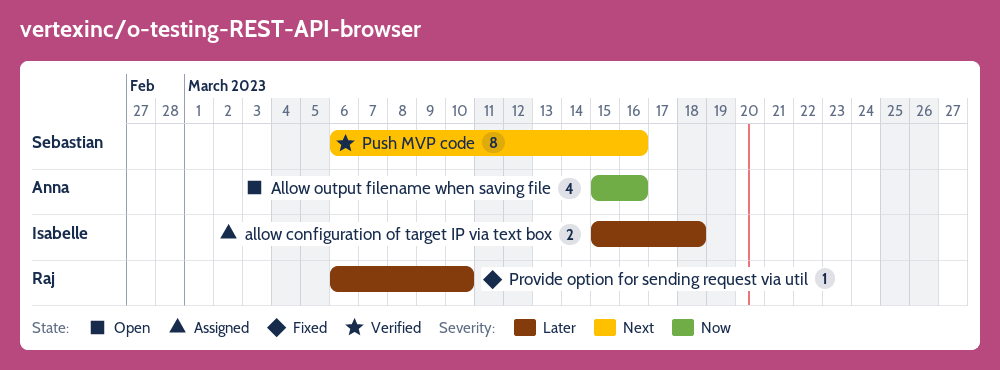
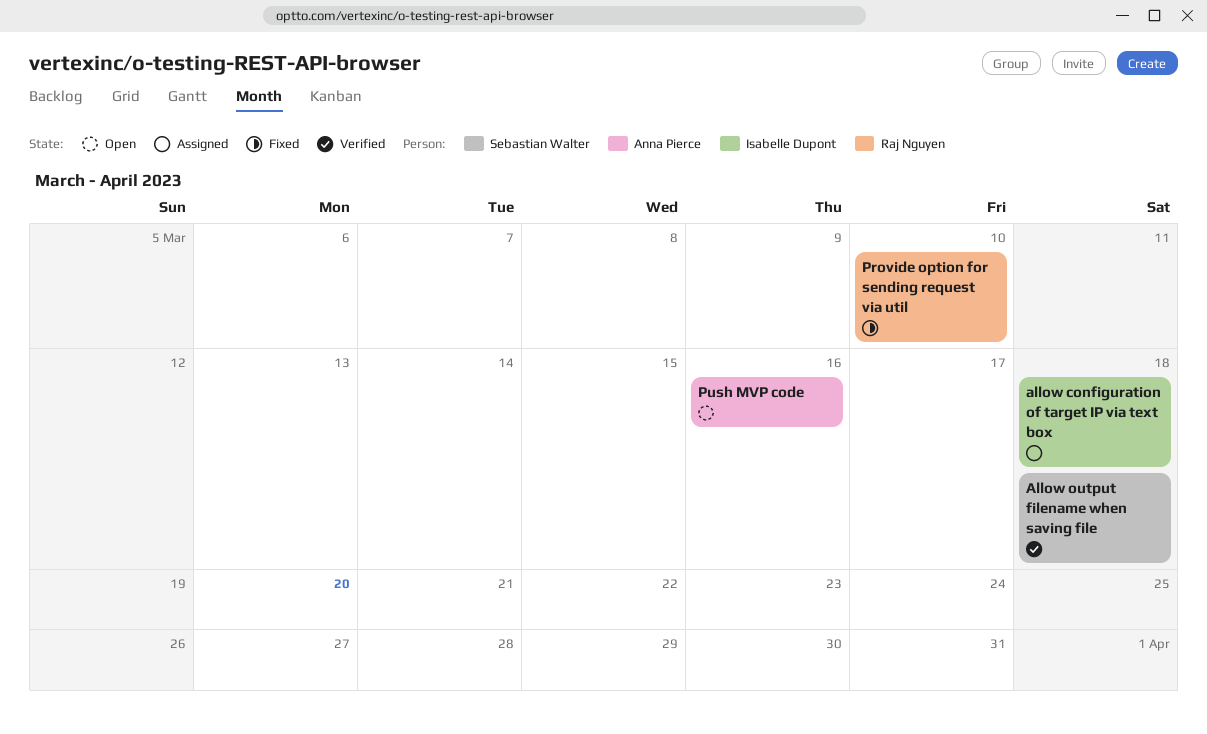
Allow output filename when saving file, status: Open -> Verified
Allow output filename when saving file, owner: Anna Pierce -> Sebastian Walter
Allow output filename when saving file, due: Mar 16 -> Mar 18
Push MVP code, status: Verified -> Open
Push MVP code, owner: Sebastian Walter -> Anna Pierce

